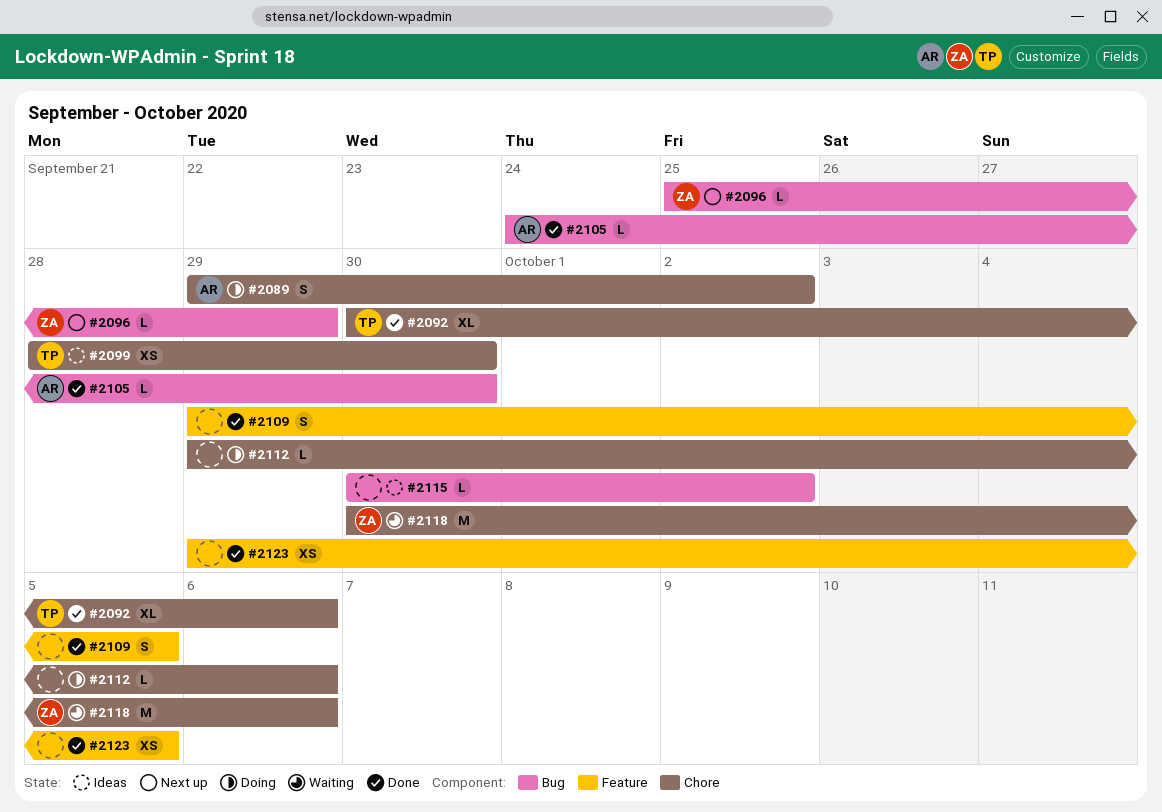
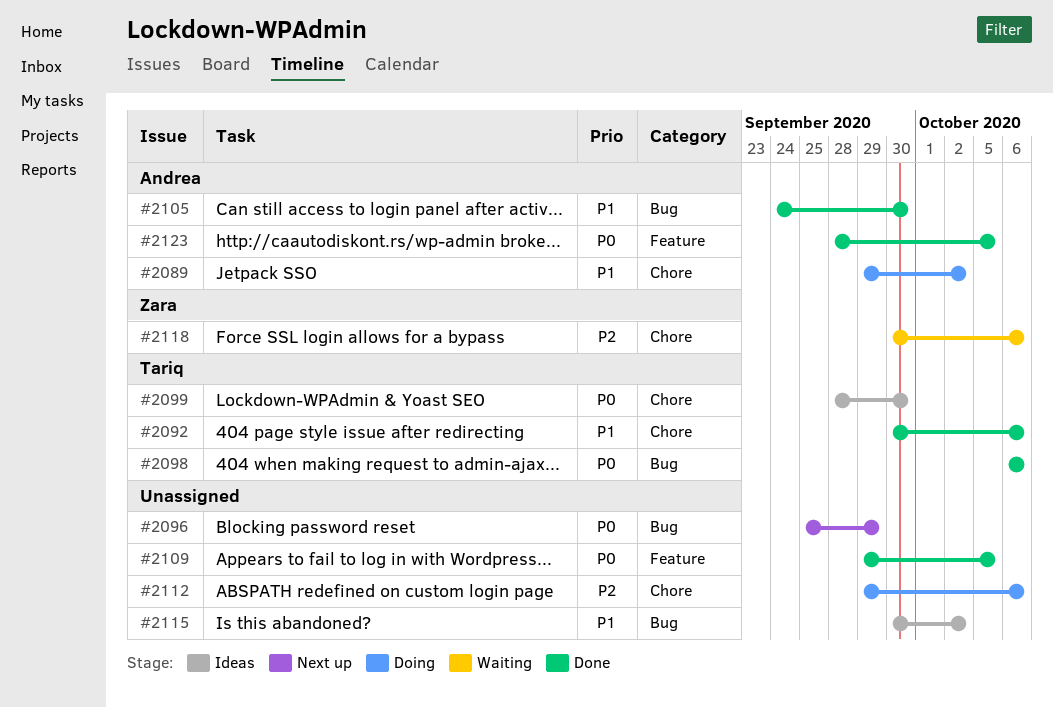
#2096, owner: Zara -> none
#2098: none -> present
#2123, owner: none -> Andrea
#2123, start: Sep 29 -> Sep 28

